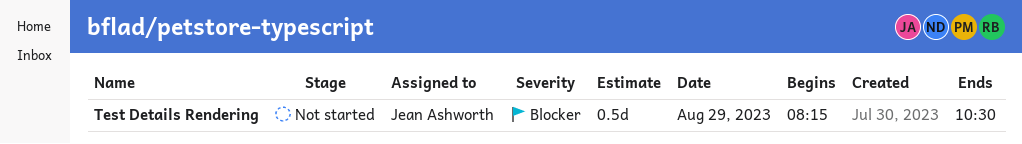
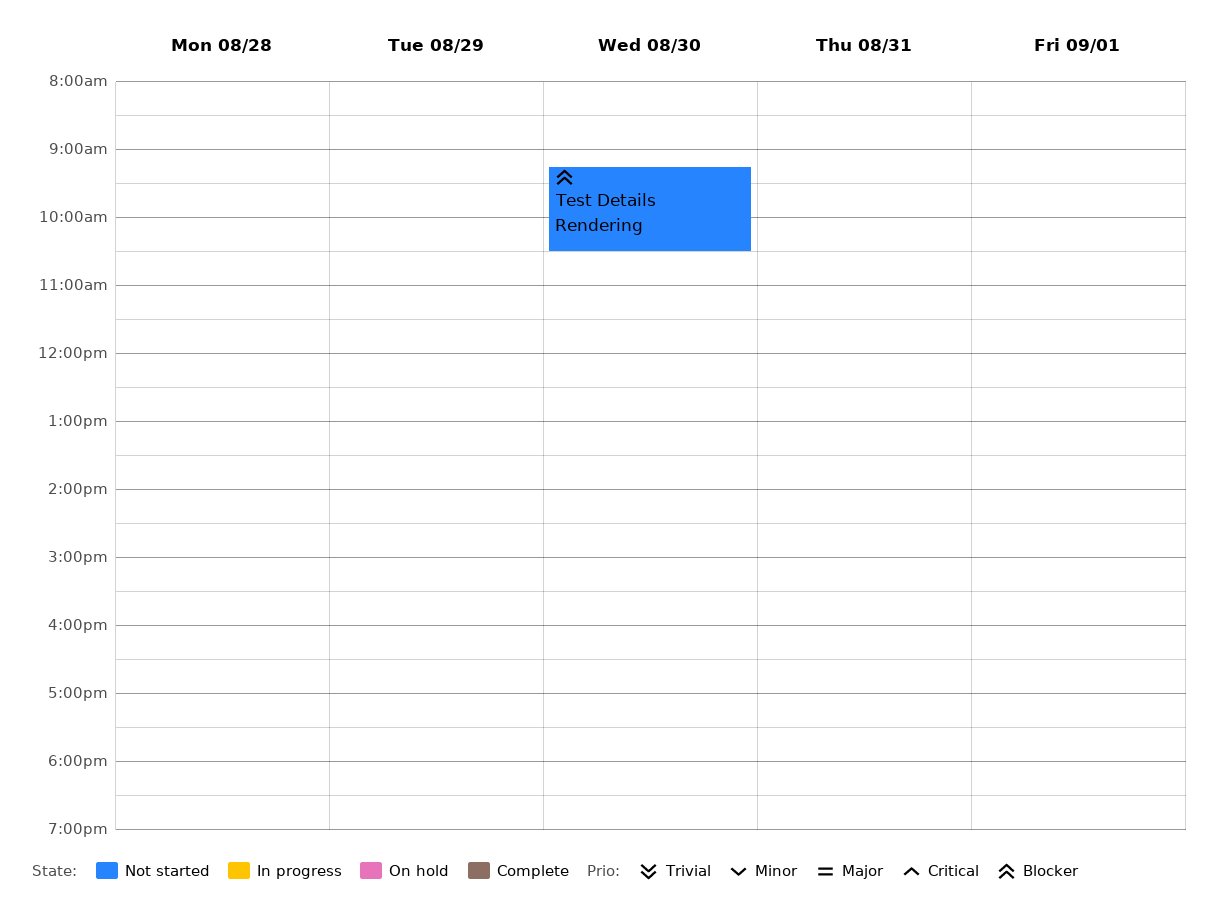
Test Details Rendering, day: Aug 29 -> Aug 30
Test Details Rendering, begins: 08:15 -> 09:15

